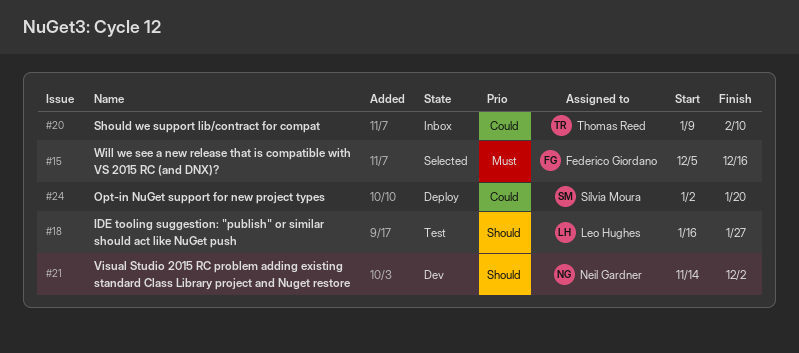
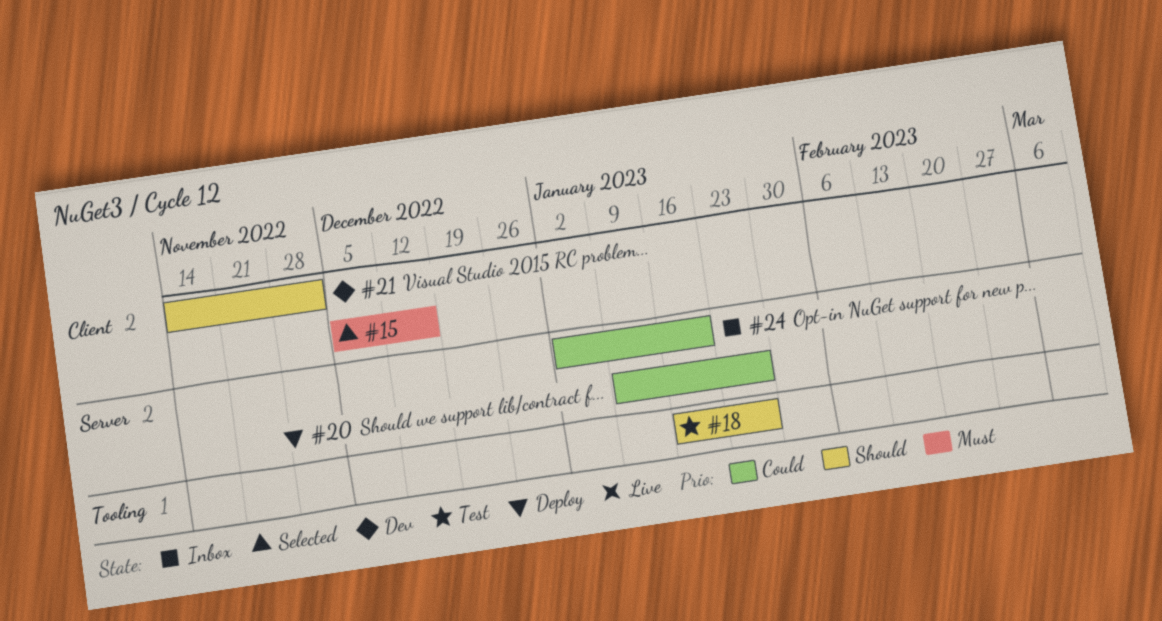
#20, status: Inbox -> Deploy
#20, due: Feb 10 -> Jan 27
#24, status: Deploy -> Inbox

